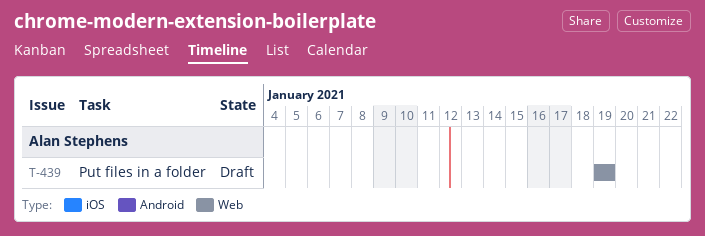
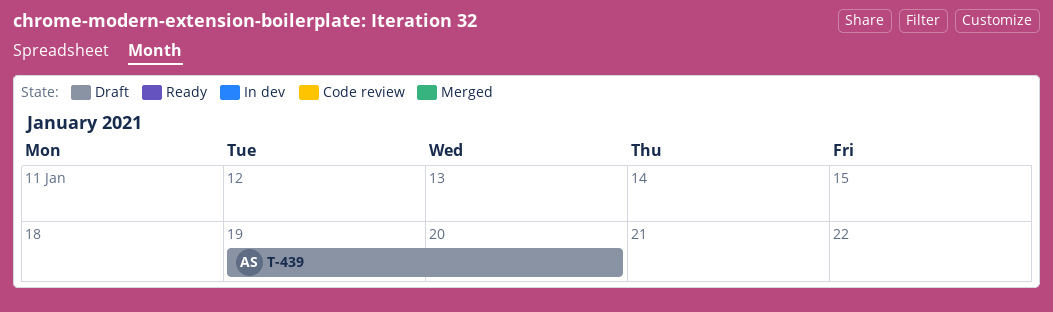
T-439, due: Jan 19 -> Jan 20

